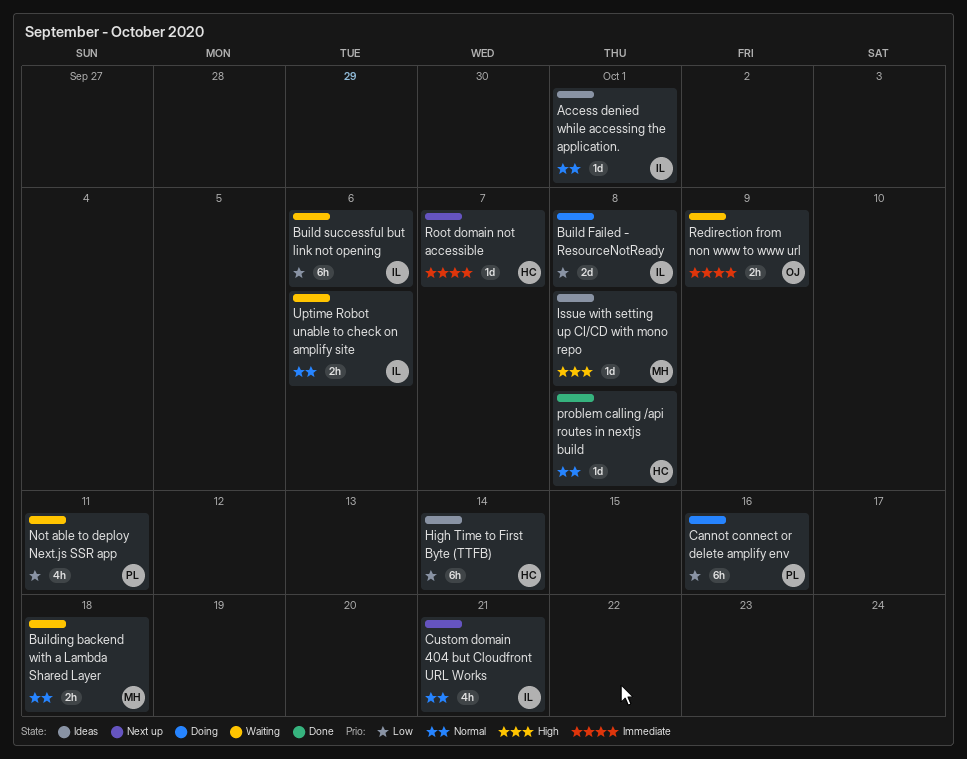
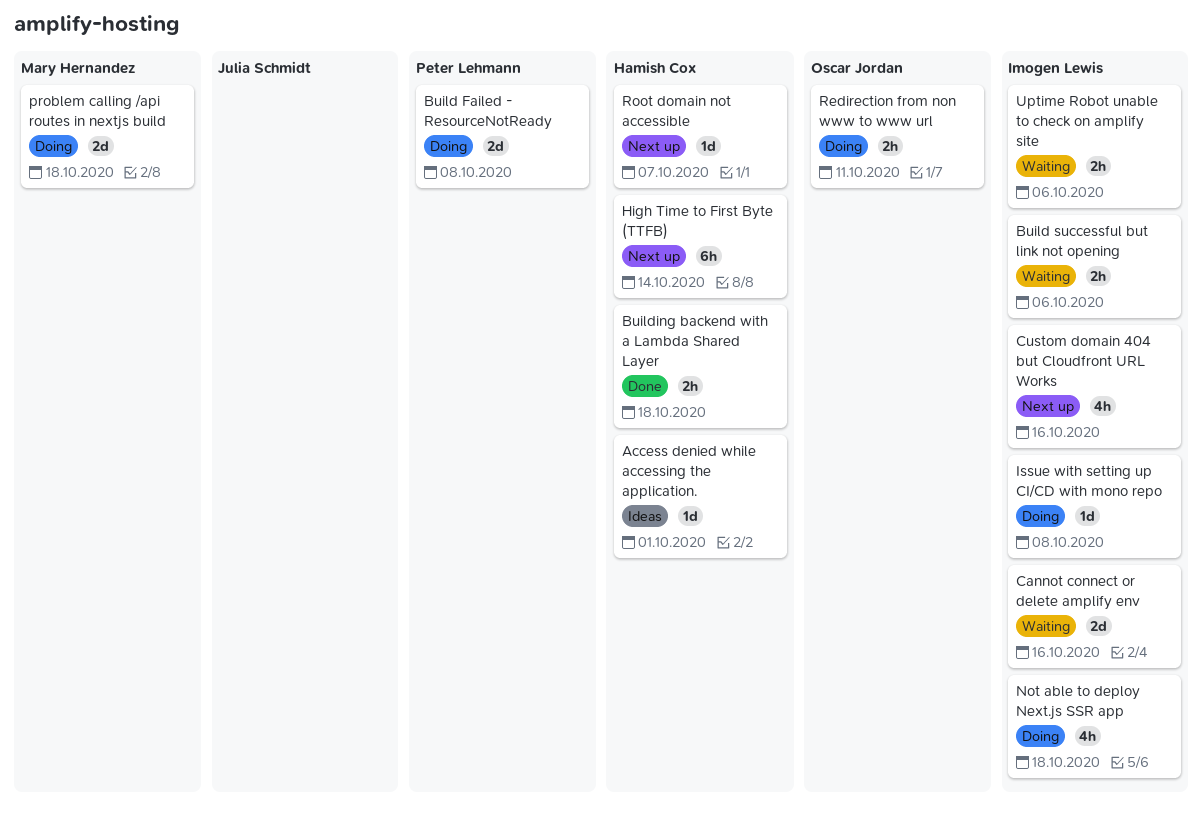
Access denied while accessing the application., owner: Imogen Lewis -> Hamish Cox
Build Failed - ResourceNotReady, owner: Imogen Lewis -> Peter Lehmann
Build successful but link not opening, estimate: 6h -> 2h
Building backend with a Lambda Shared Layer, status: Waiting -> Done
Building backend with a Lambda Shared Layer, owner: Mary Hernandez -> Hamish Cox
Cannot connect or delete amplify env, status: Doing -> Waiting
Cannot connect or delete amplify env, owner: Peter Lehmann -> Imogen Lewis
Cannot connect or delete amplify env, estimate: 6h -> 2d
Custom domain 404 but Cloudfront URL Works, due: Oct 21 -> Oct 16
High Time to First Byte (TTFB), status: Ideas -> Next up
Issue with setting up CI/CD with mono repo, status: Ideas -> Doing
Issue with setting up CI/CD with mono repo, owner: Mary Hernandez -> Imogen Lewis
Not able to deploy Next.js SSR app, status: Waiting -> Doing
Not able to deploy Next.js SSR app, owner: Peter Lehmann -> Imogen Lewis
Not able to deploy Next.js SSR app, due: Oct 11 -> Oct 18
problem calling /api routes in nextjs build, status: Done -> Doing
problem calling /api routes in nextjs build, owner: Hamish Cox -> Mary Hernandez
problem calling /api routes in nextjs build, estimate: 1d -> 2d
problem calling /api routes in nextjs build, due: Oct 8 -> Oct 18
Redirection from non www to www url, status: Waiting -> Doing
Redirection from non www to www url, due: Oct 9 -> Oct 11

